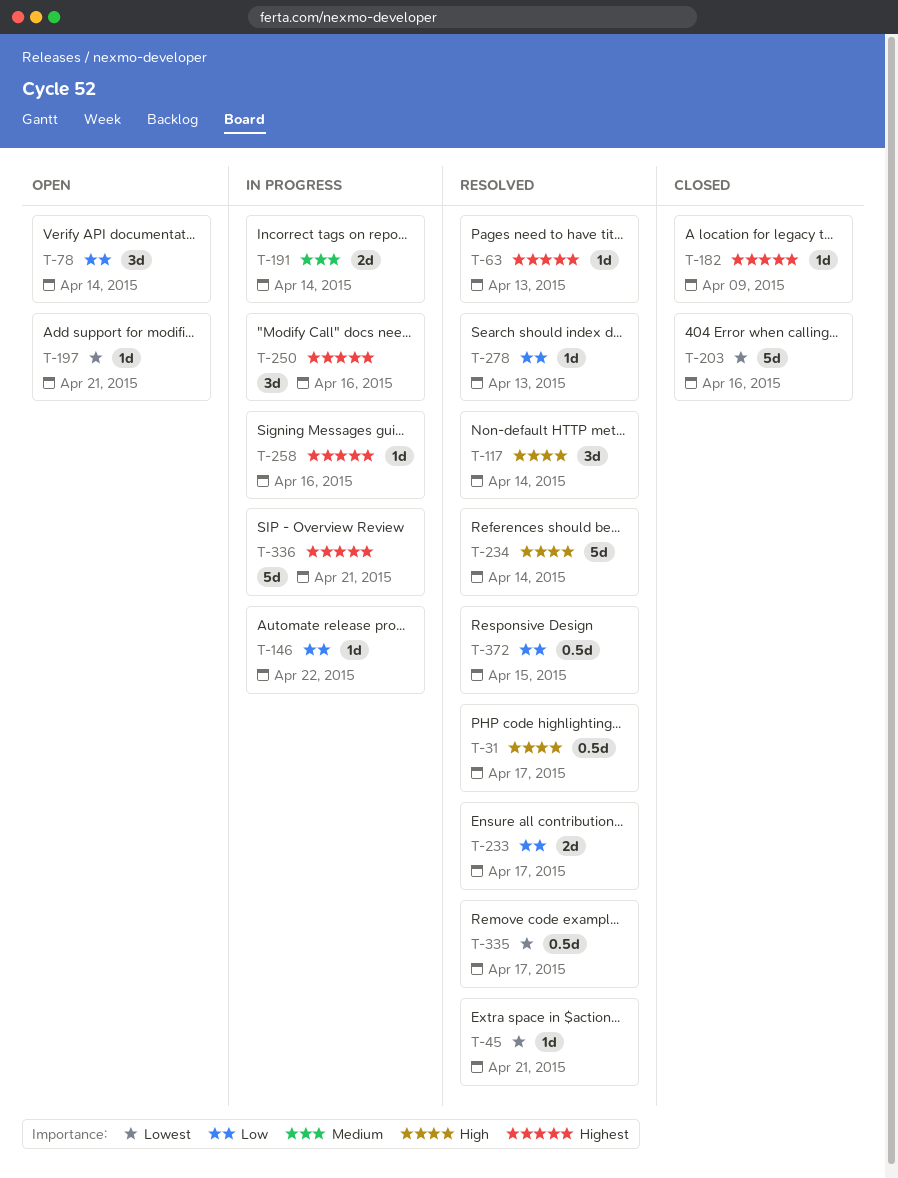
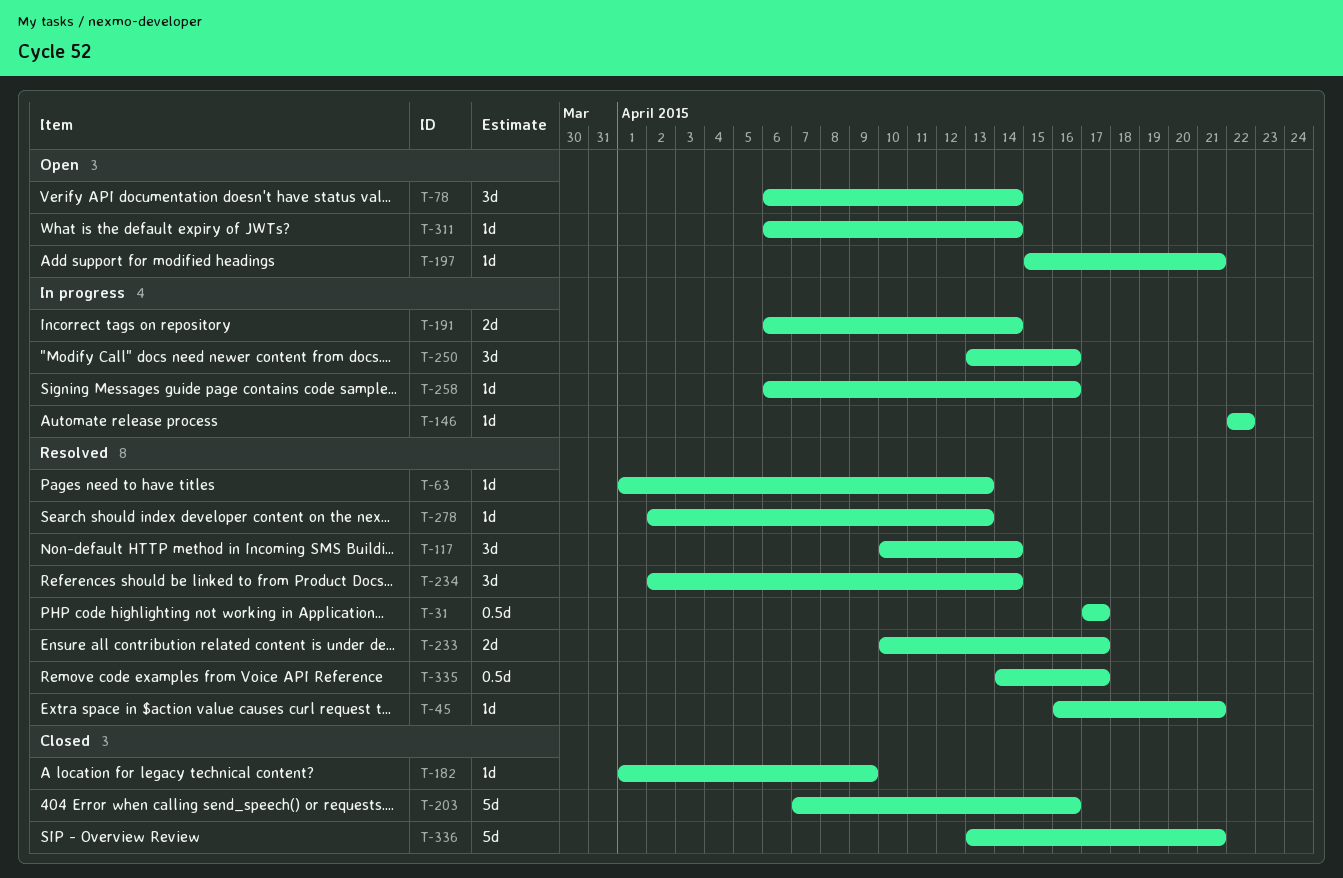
T-234, estimate: 5d -> 3d
T-311: none -> present
T-336, status: In progress -> Closed
T-372: present -> none

